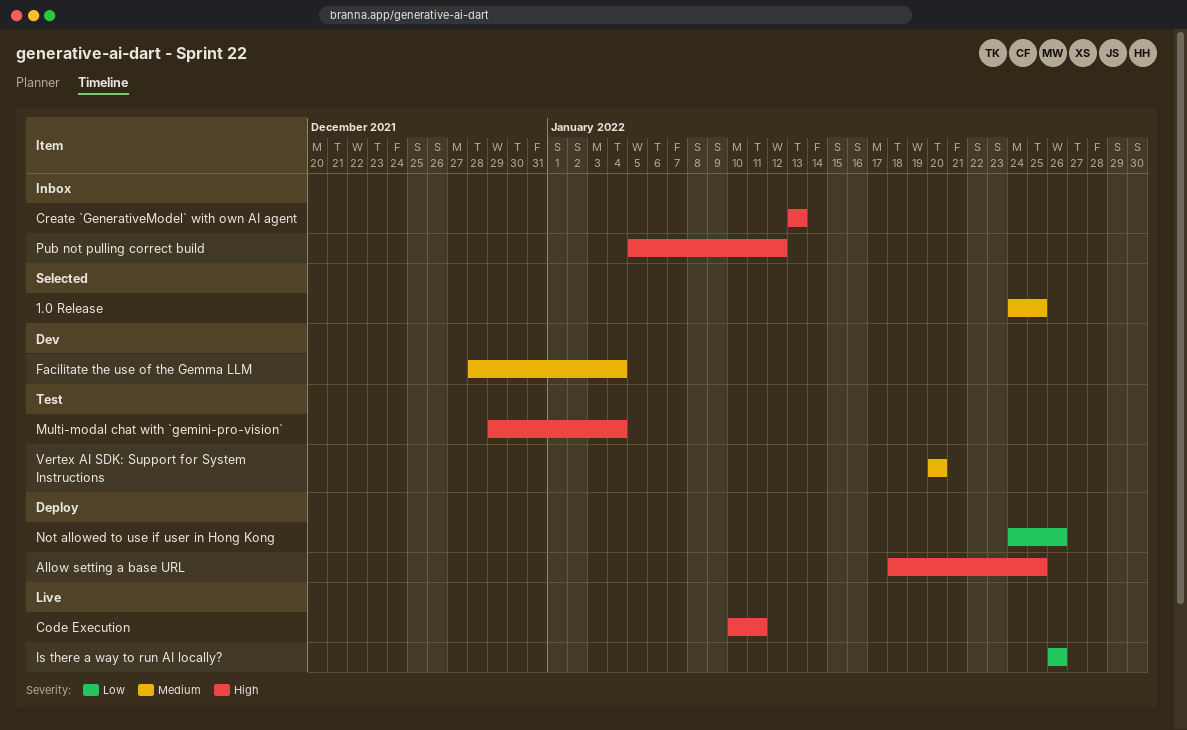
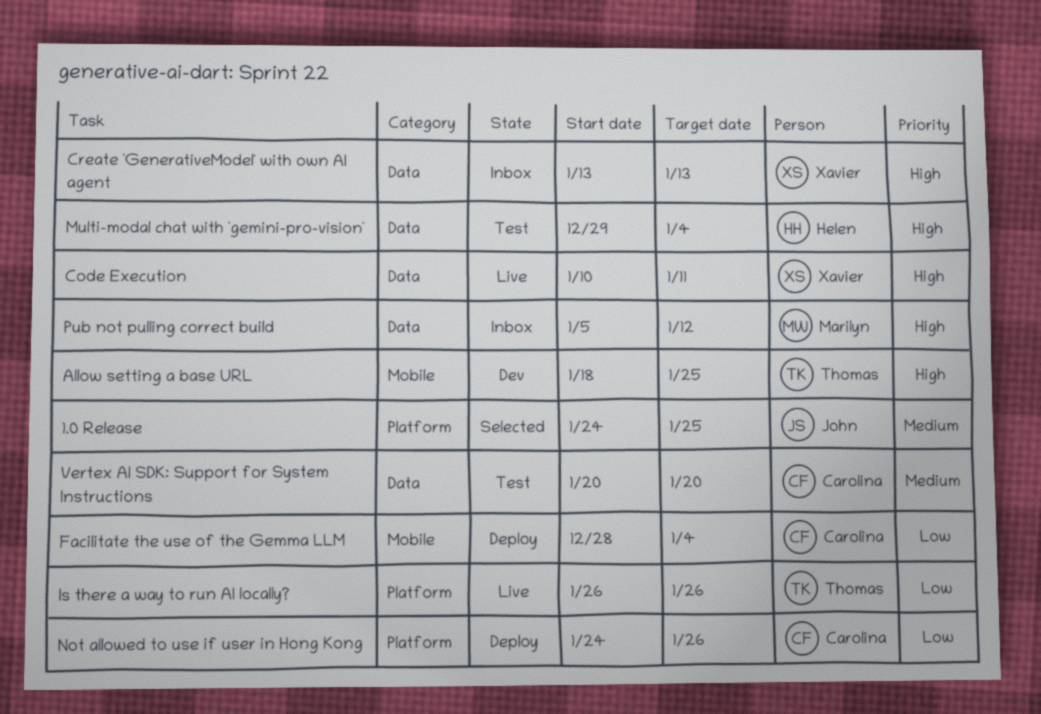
Allow setting a base URL, status: Deploy -> Dev
Facilitate the use of the Gemma LLM, status: Dev -> Deploy
Facilitate the use of the Gemma LLM, priority: Medium -> Low

